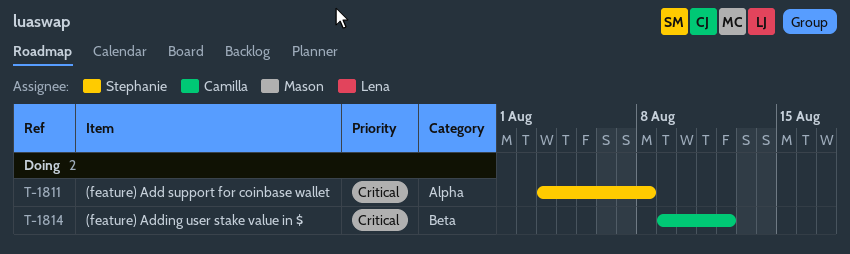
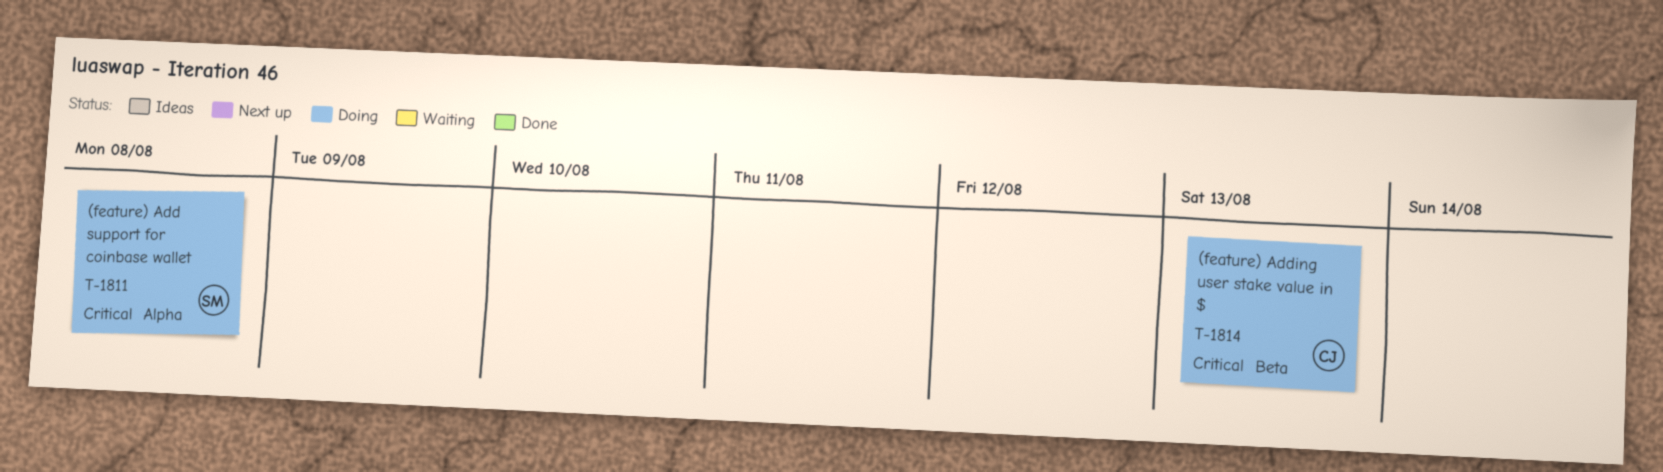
T-1814, due: Aug 12 -> Aug 13

